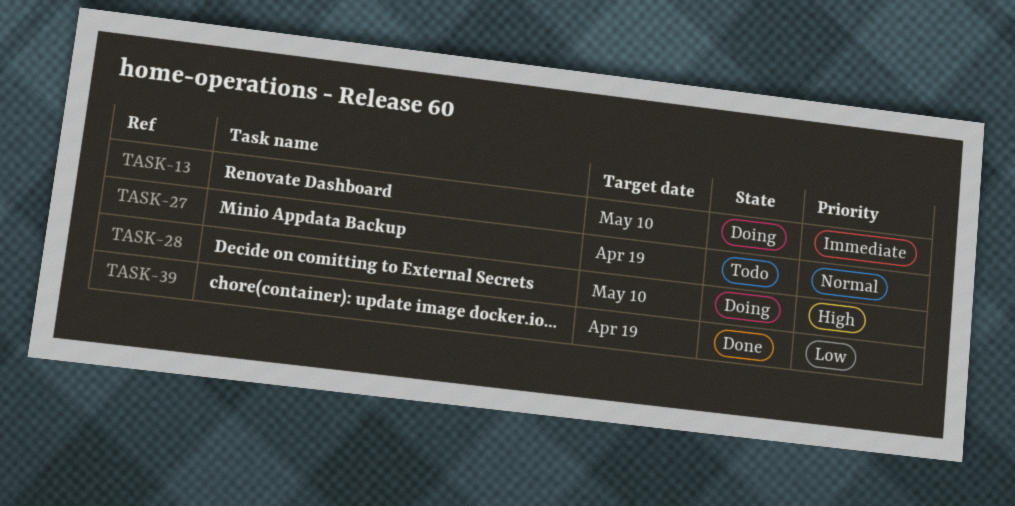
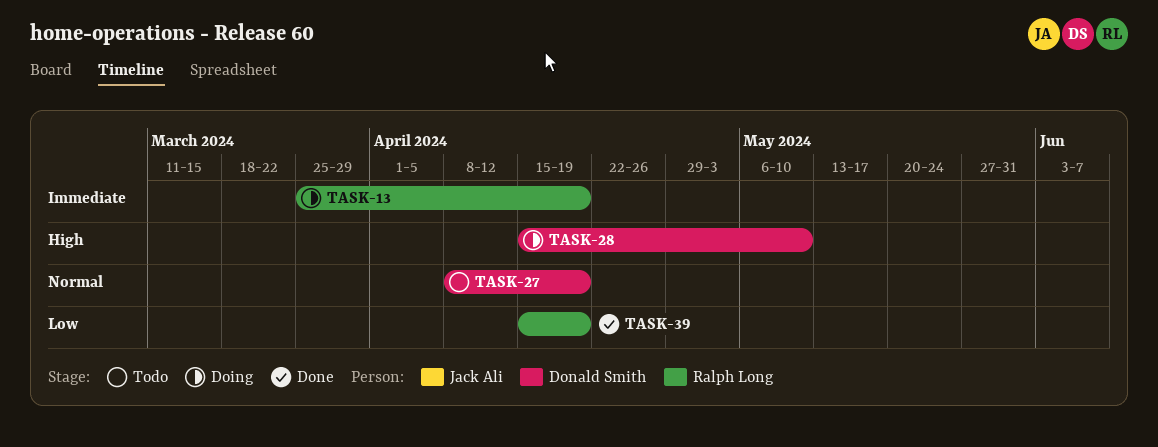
TASK-13, due: May 10 -> Apr 19

